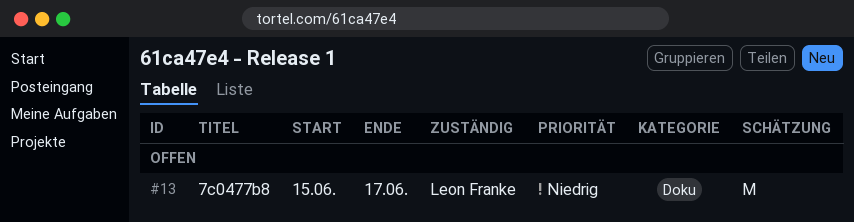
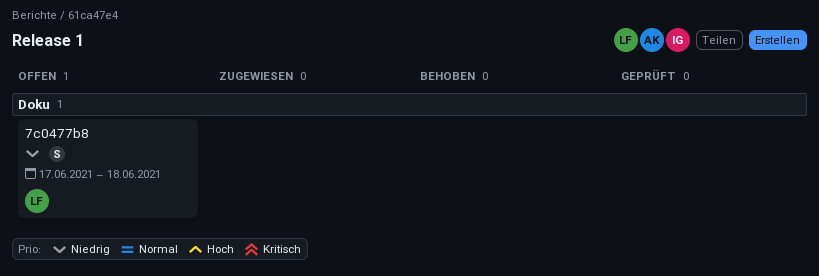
7c0477b8, estimate: M -> S
7c0477b8, start: Jun 15 -> Jun 17
7c0477b8, due: Jun 17 -> Jun 18

